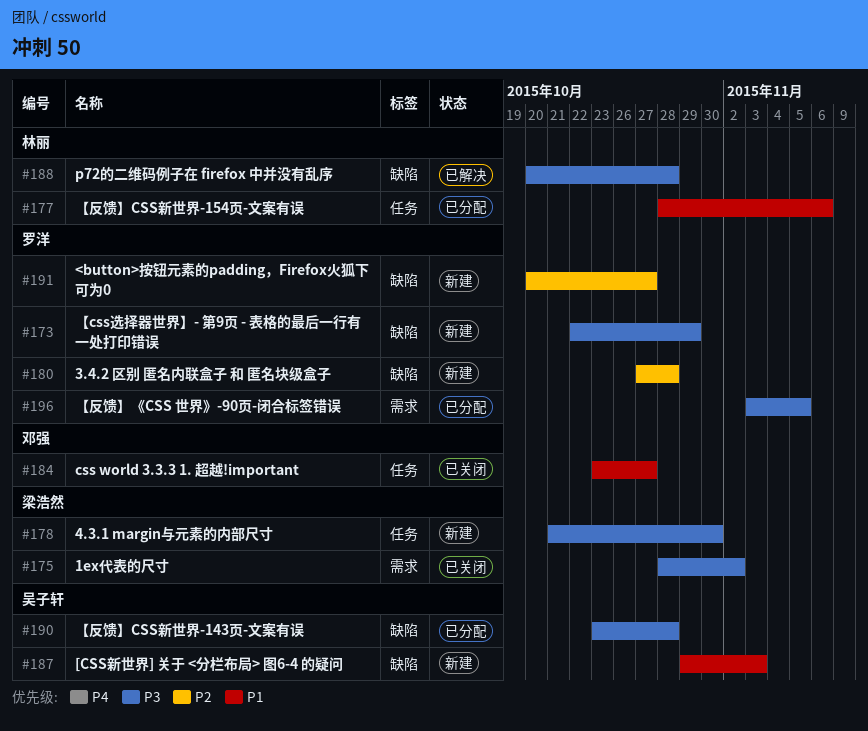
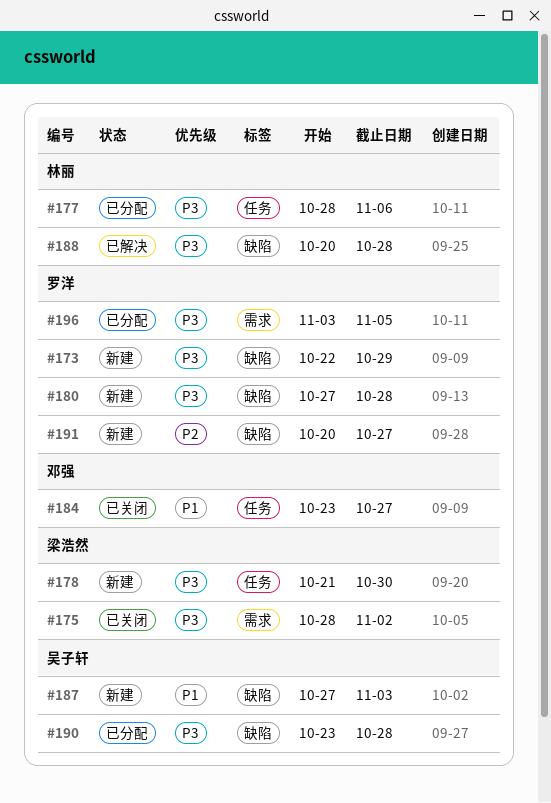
#177, priority: P1 -> P3
#180, priority: P2 -> P3
#187, start: Oct 29 -> Oct 27

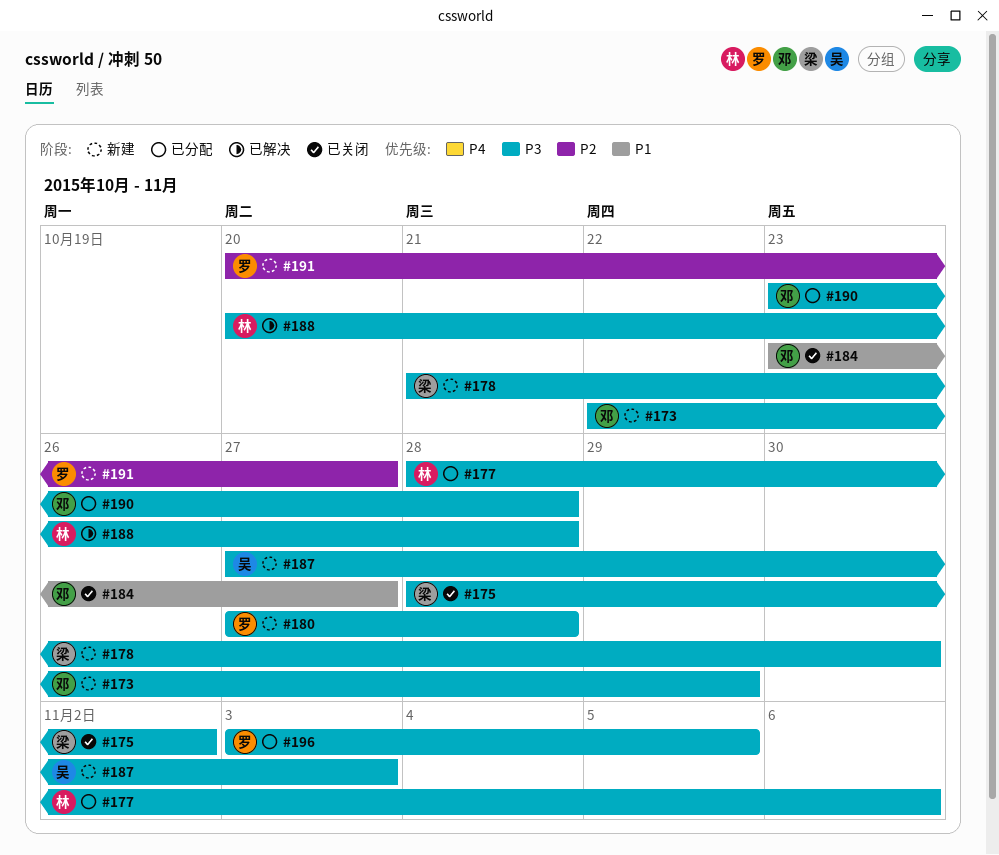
#173, owner: 罗洋 -> 邓强
#187, priority: P1 -> P3
#190, owner: 吴子轩 -> 邓强

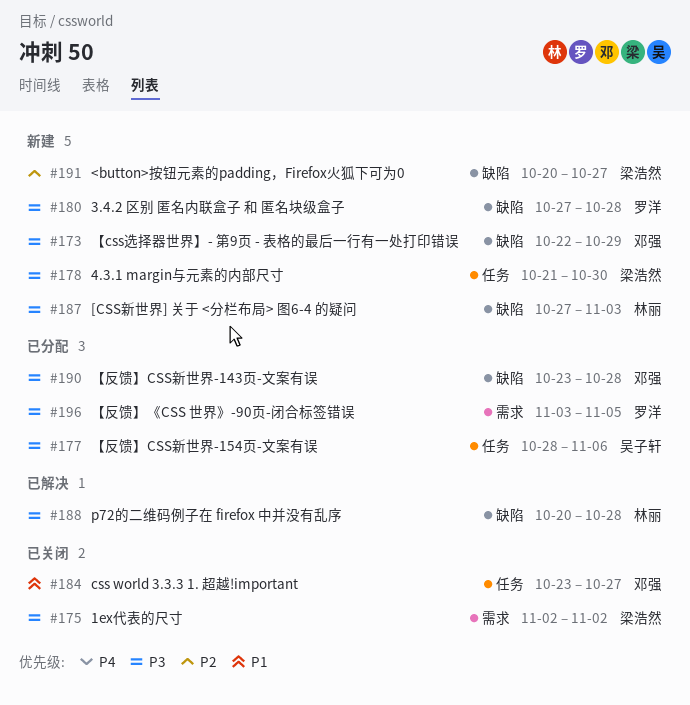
#175, start: Oct 28 -> Nov 2
#177, owner: 林丽 -> 吴子轩
#187, owner: 吴子轩 -> 林丽
#191, owner: 罗洋 -> 梁浩然

